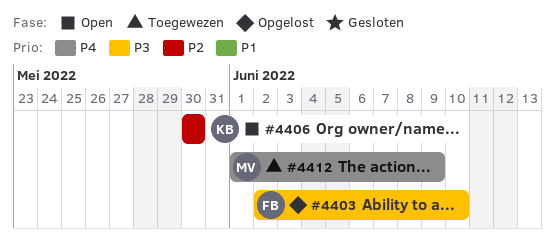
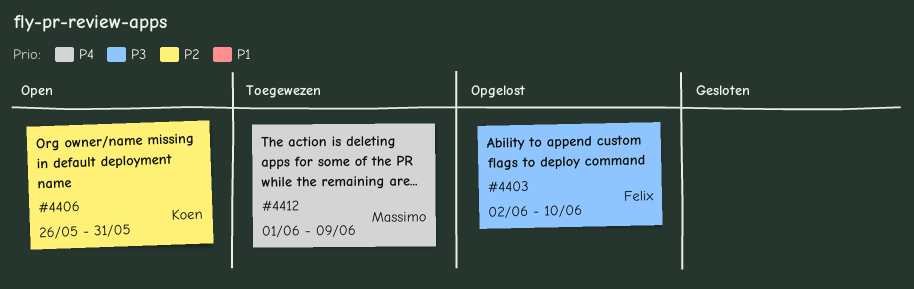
#4406, start: May 30 -> May 26
#4406, due: May 30 -> May 31

